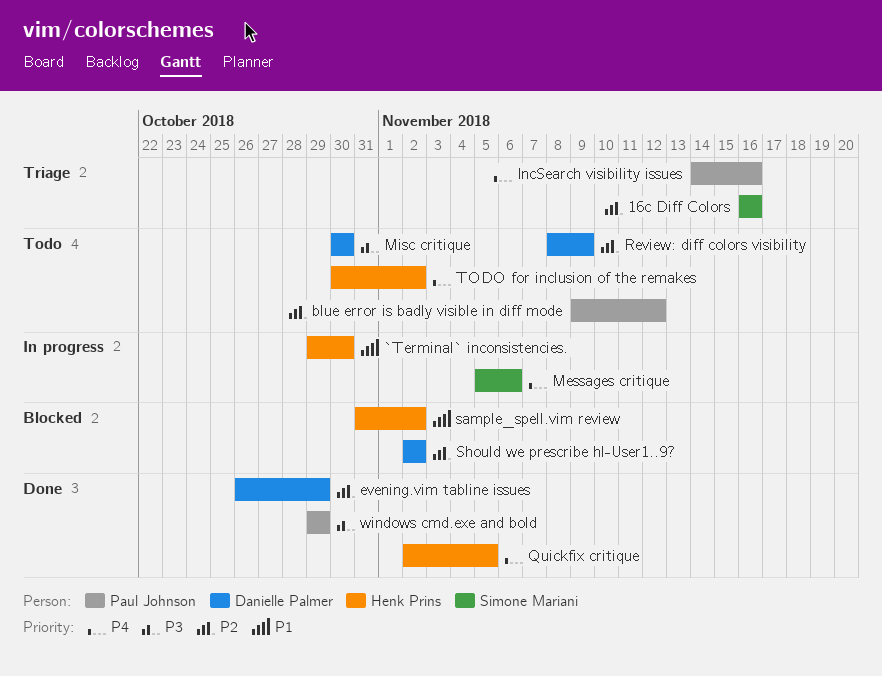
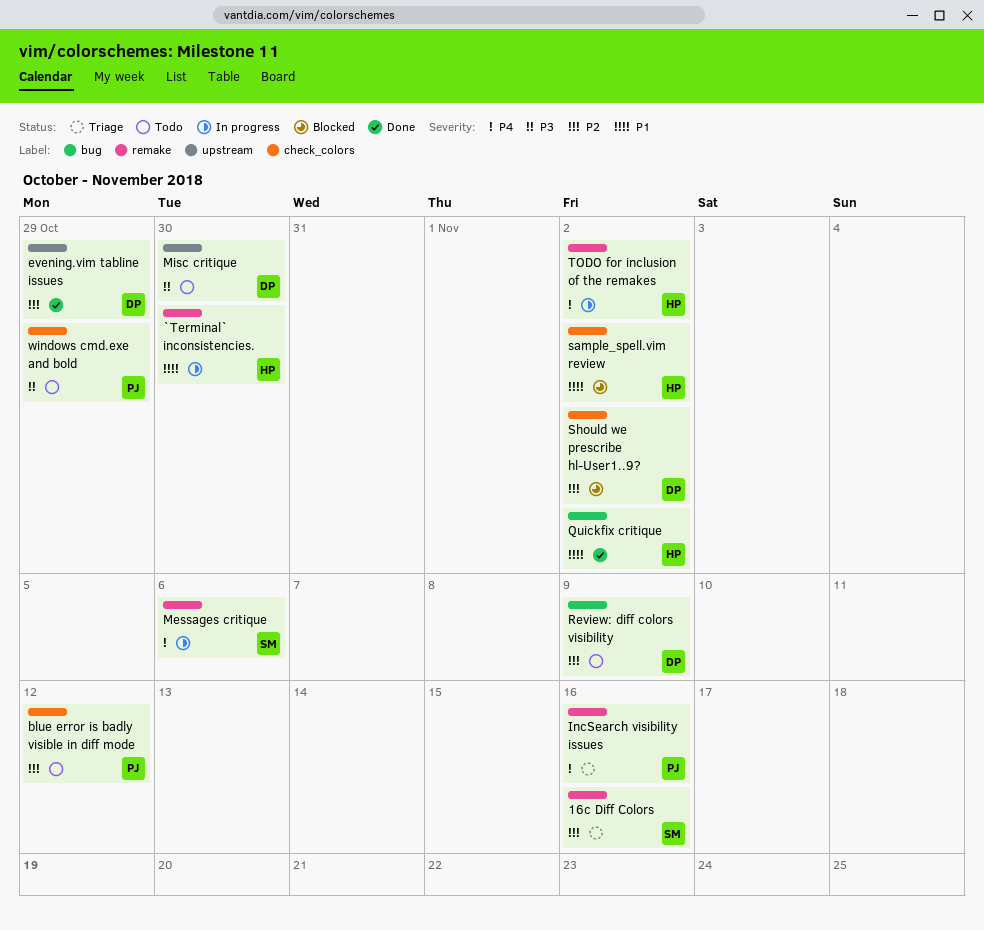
Quickfix critique, priority: P4 -> P1
Quickfix critique, due: Nov 5 -> Nov 2
TODO for inclusion of the remakes, status: Todo -> In progress
windows cmd.exe and bold, status: Done -> Todo

